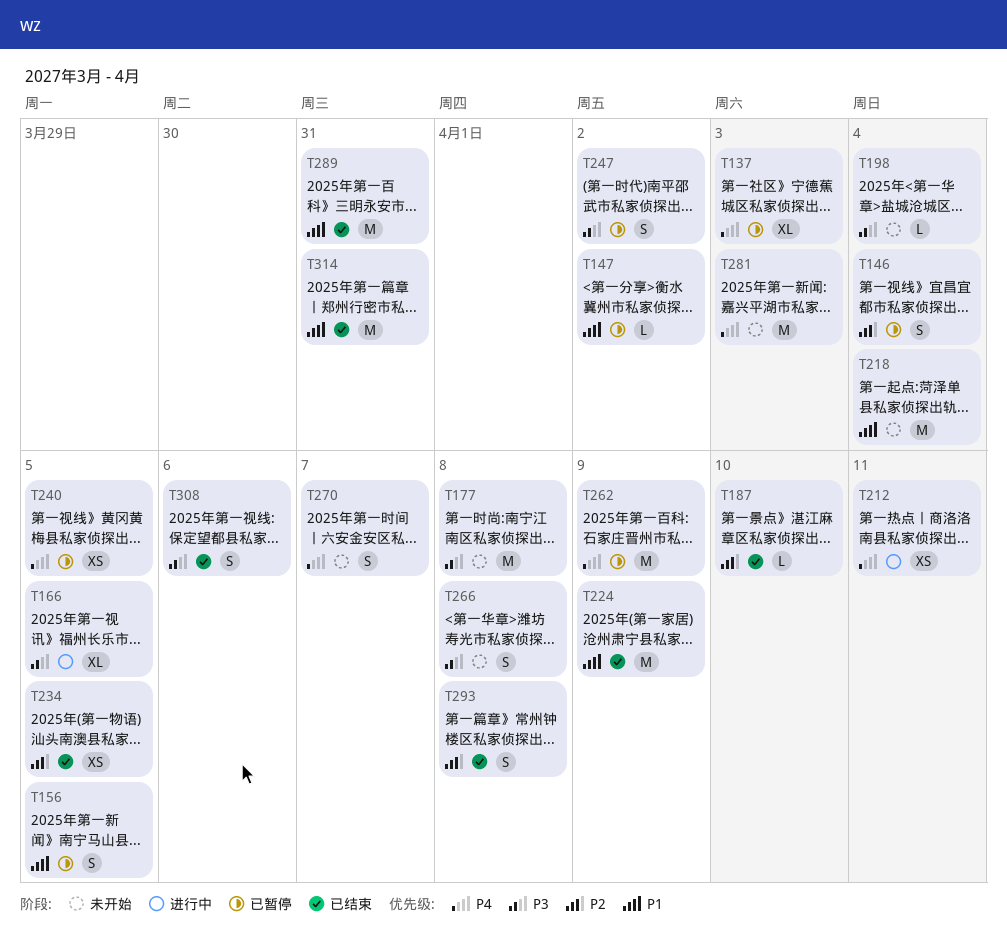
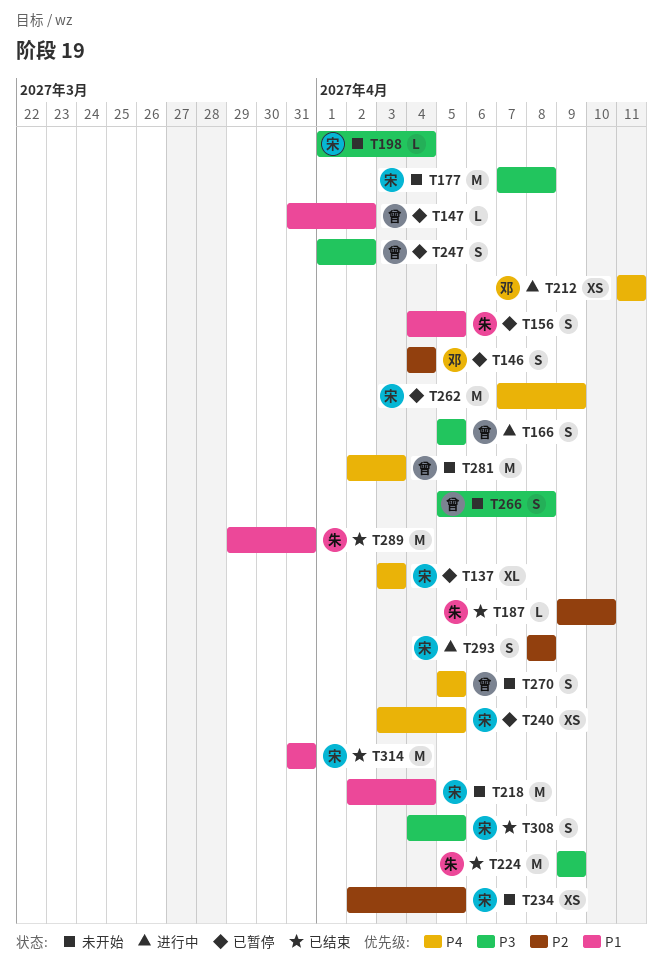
T166, estimate: XL -> S
T224, priority: P1 -> P3
T234, status: 已结束 -> 未开始
T270, due: Apr 7 -> Apr 5
T293, status: 已结束 -> 进行中
T308, due: Apr 6 -> Apr 5

